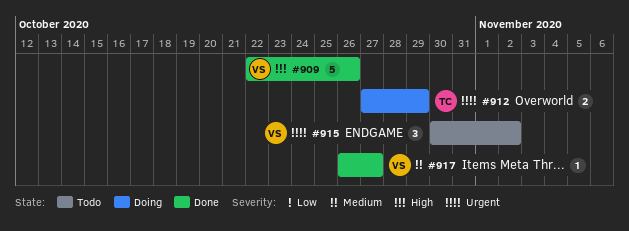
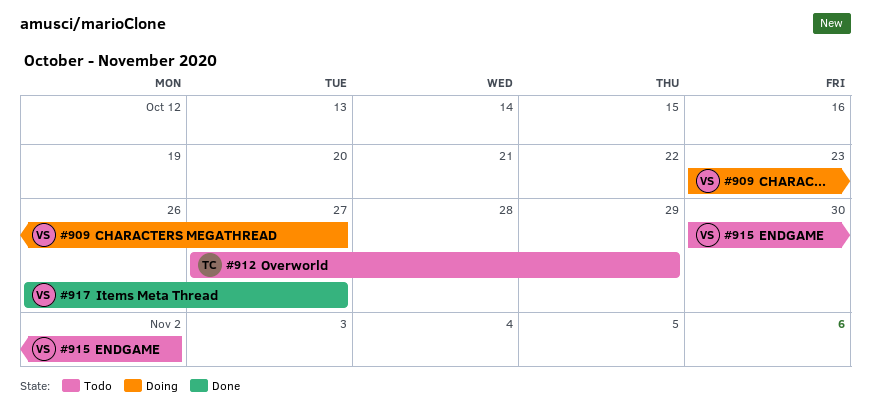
#909, status: Done -> Doing
#909, start: Oct 22 -> Oct 23
#909, due: Oct 26 -> Oct 27
#912, status: Doing -> Todo

